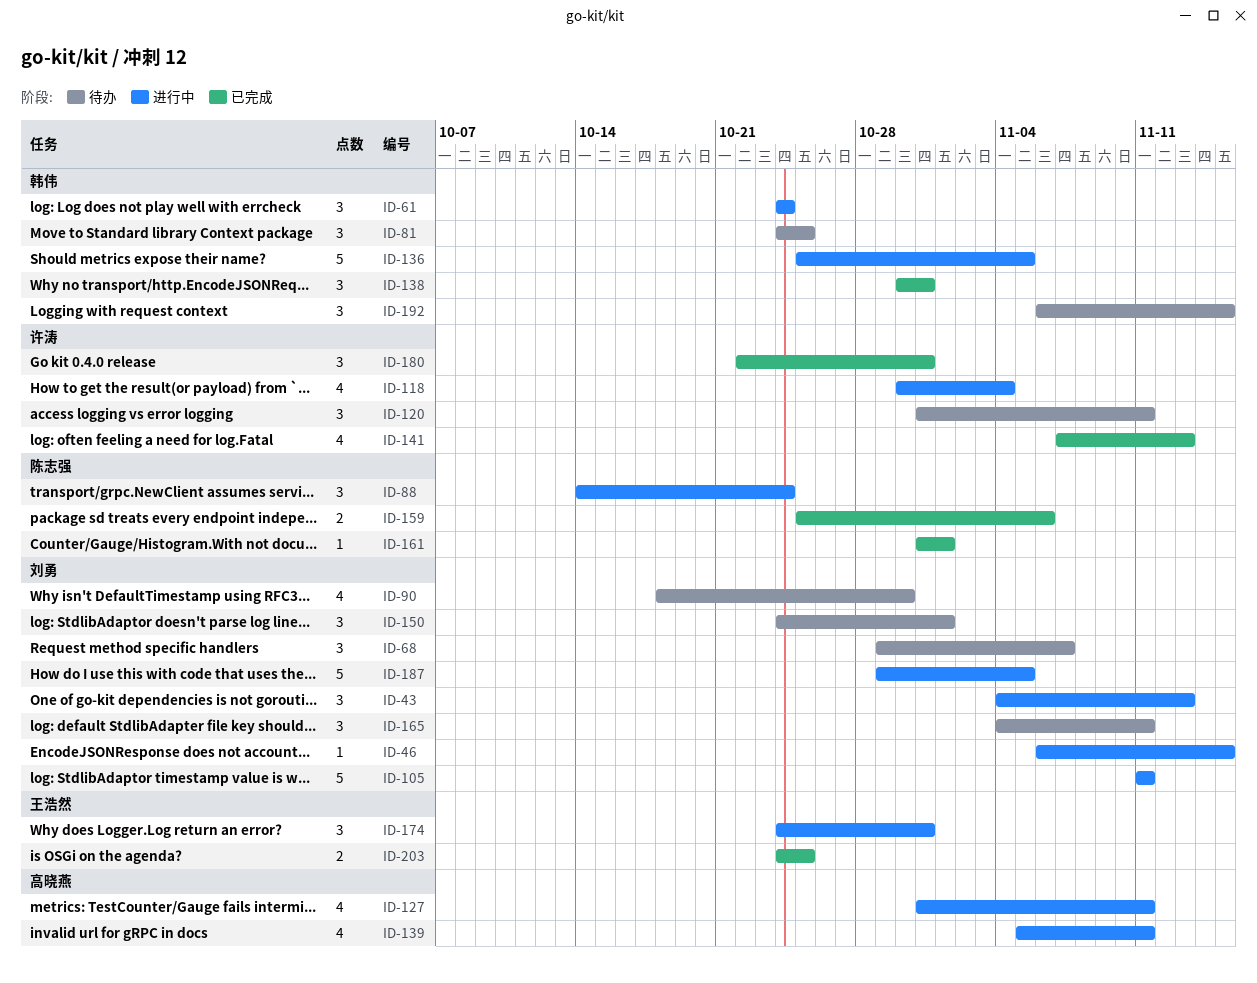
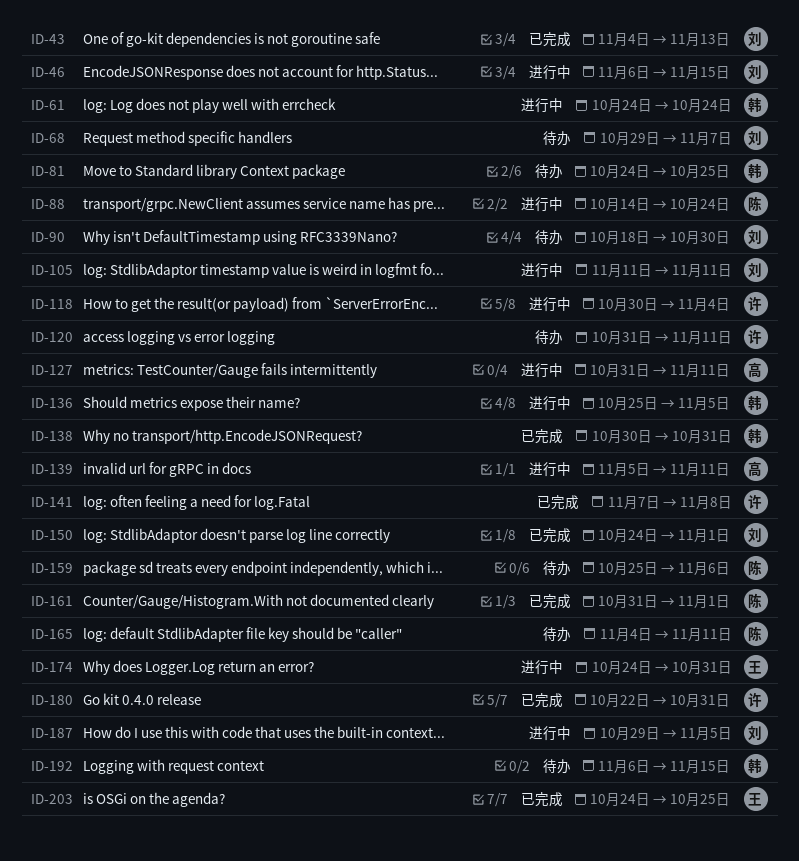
ID-43, status: 进行中 -> 已完成
ID-141, due: Nov 13 -> Nov 8
ID-150, status: 待办 -> 已完成
ID-159, status: 已完成 -> 待办
ID-165, owner: 刘勇 -> 陈志强

